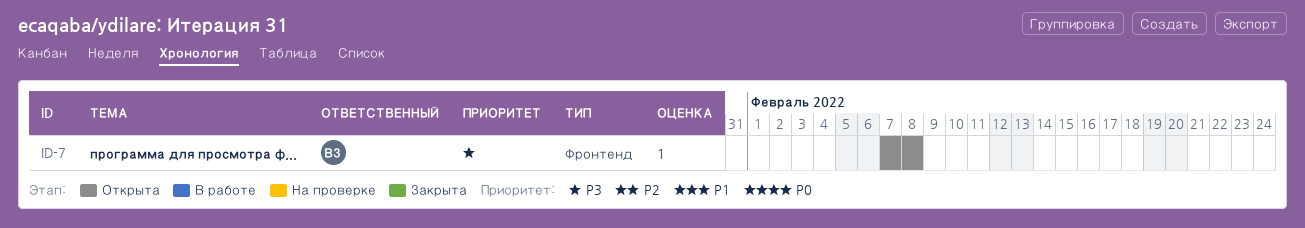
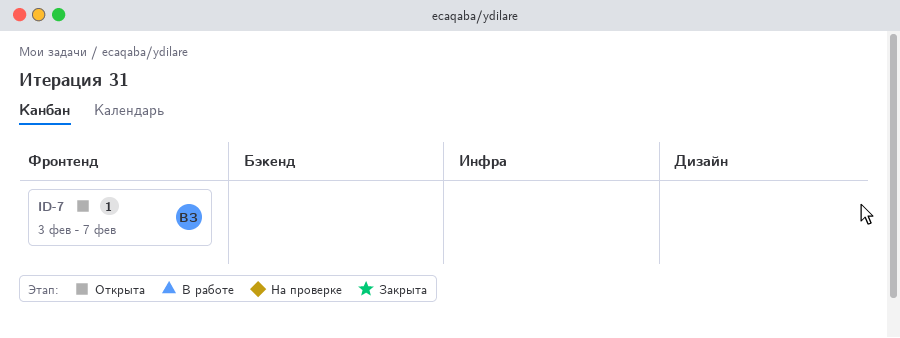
ID-7, start: Feb 7 -> Feb 3
ID-7, due: Feb 8 -> Feb 7

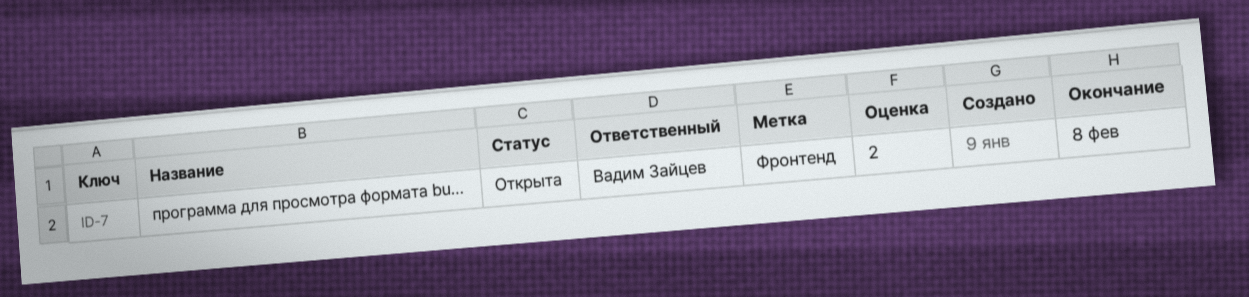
ID-7, estimate: 1 -> 2
ID-7, due: Feb 7 -> Feb 8

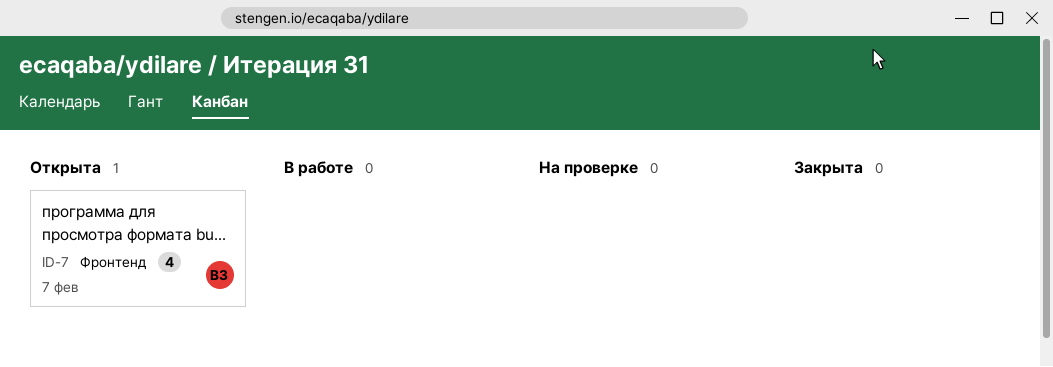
ID-7, estimate: 2 -> 4
ID-7, due: Feb 8 -> Feb 7

